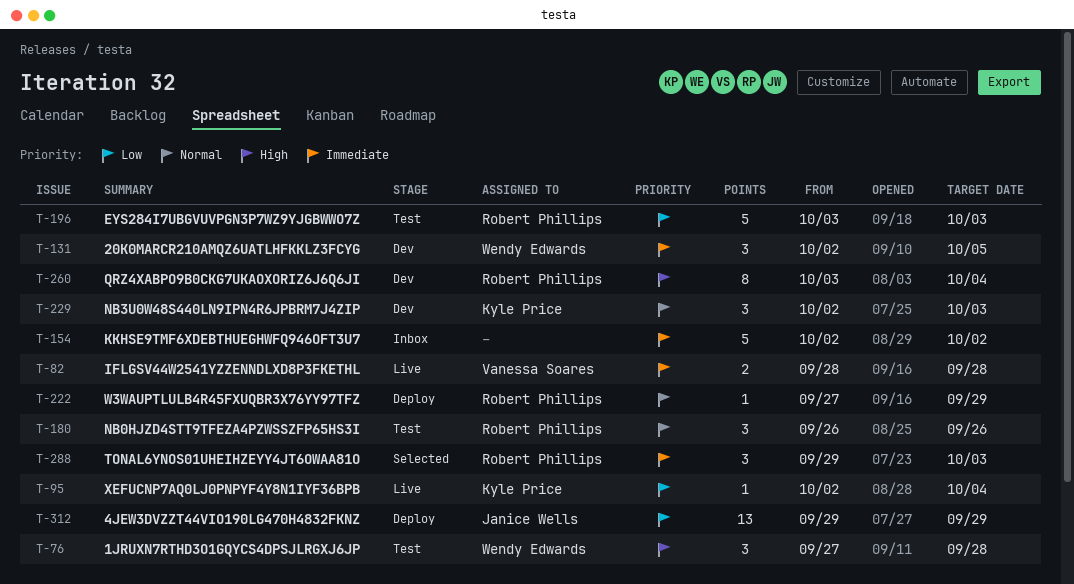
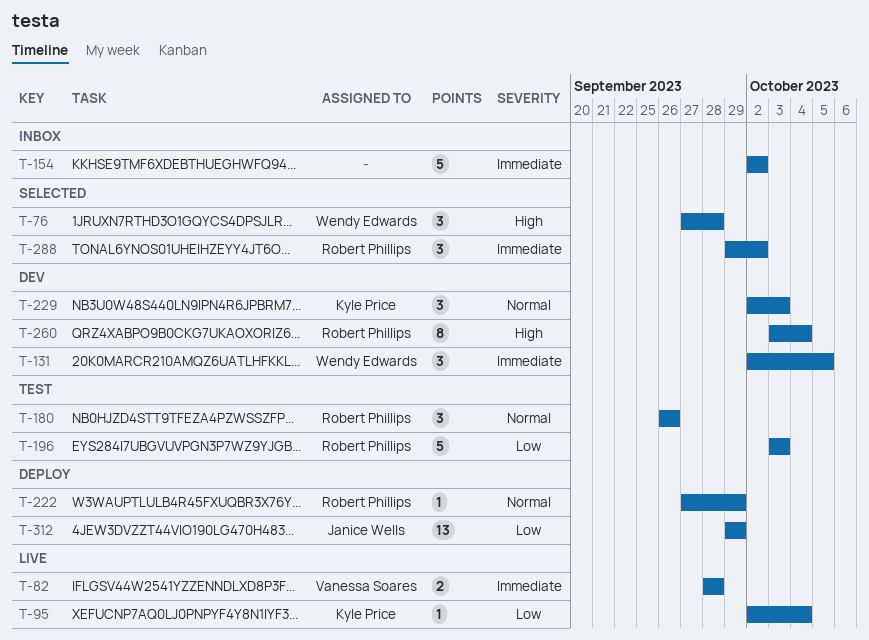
T-76, status: Test -> Selected
T-288, due: Oct 3 -> Oct 2

